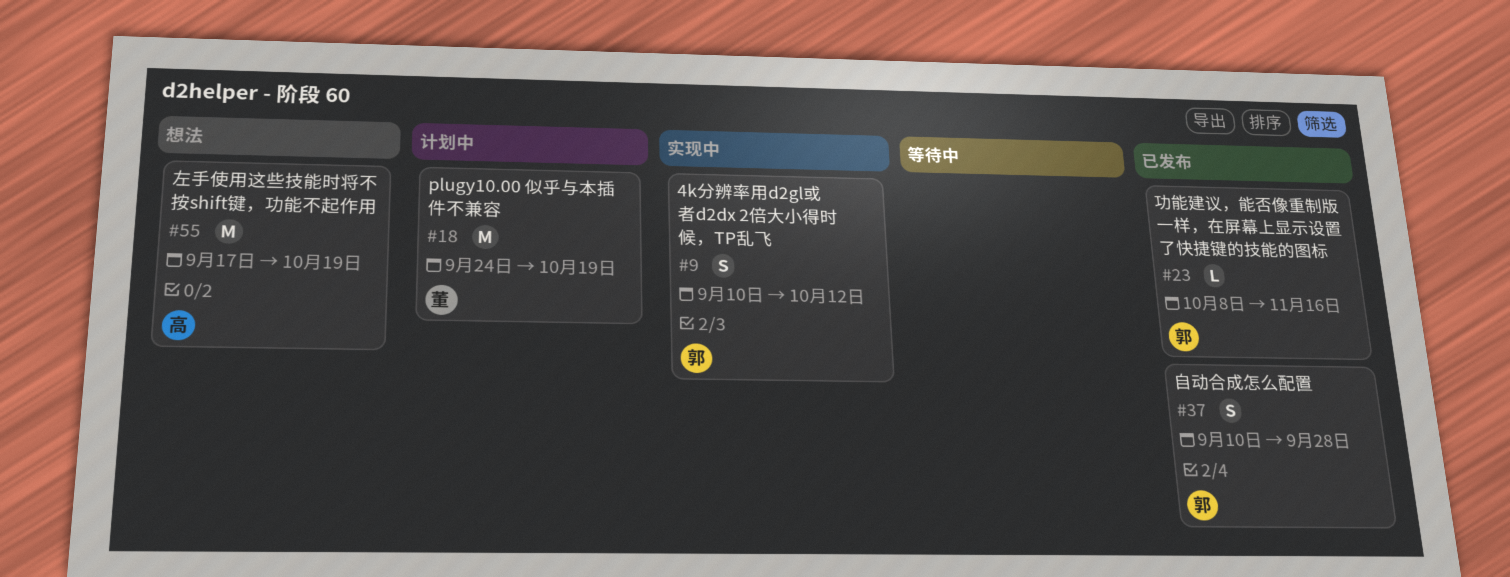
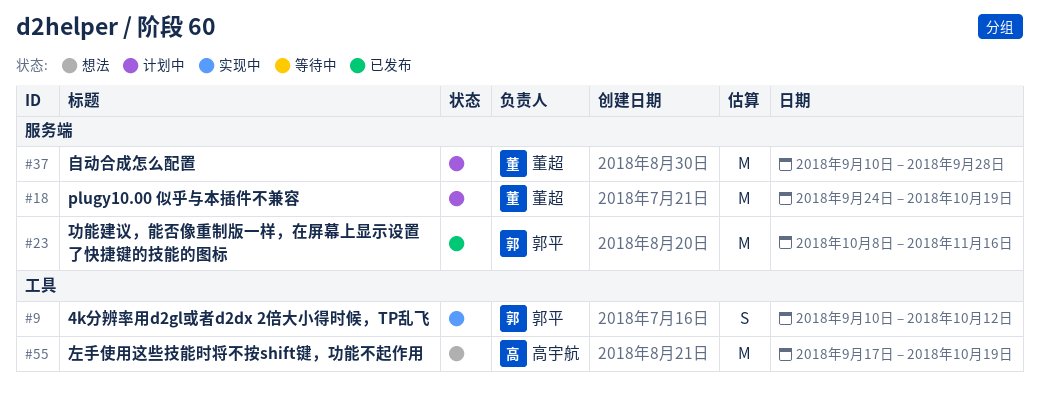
#23, estimate: L -> M
#37, status: 已发布 -> 计划中
#37, owner: 郭平 -> 董超
#37, estimate: S -> M

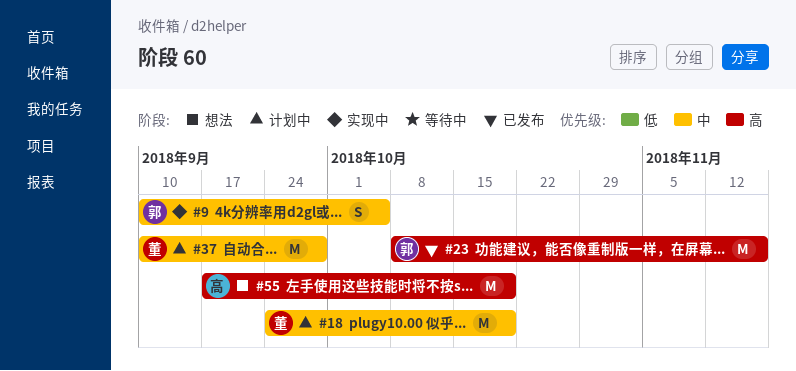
#9, due: Oct 12 -> Oct 5

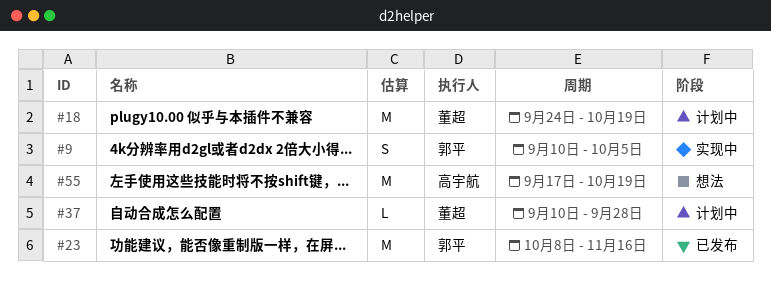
#37, estimate: M -> L

